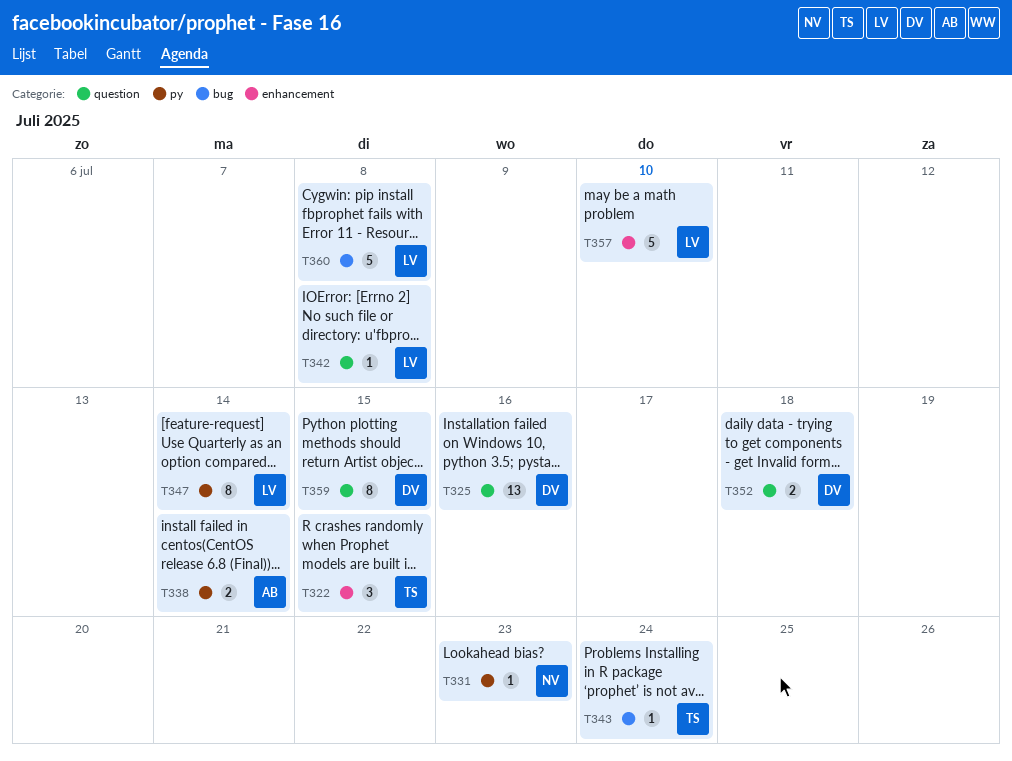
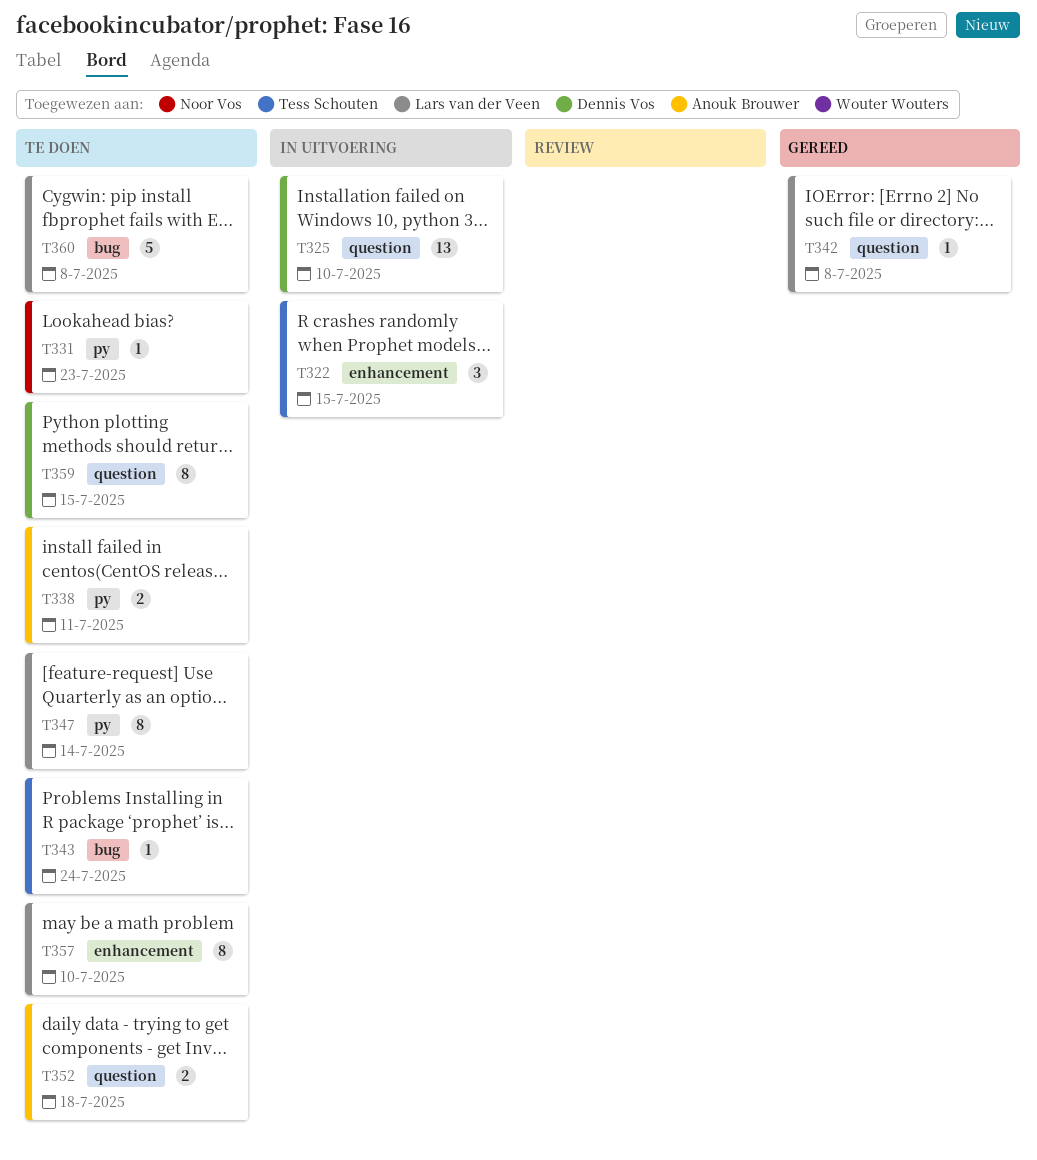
T325, due: Jul 16 -> Jul 10
T338, due: Jul 14 -> Jul 11
T352, owner: Dennis Vos -> Anouk Brouwer
T357, estimate: 5 -> 8

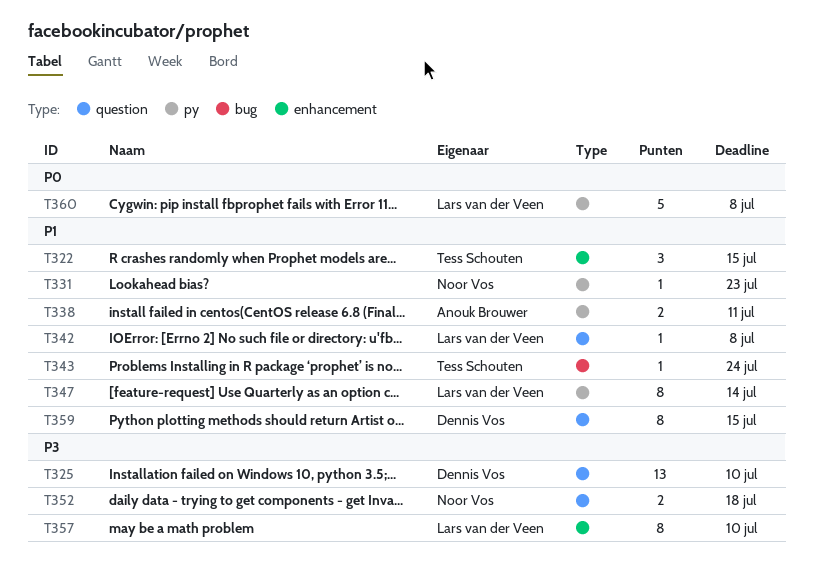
T352, owner: Anouk Brouwer -> Noor Vos
T360, label: bug -> py

